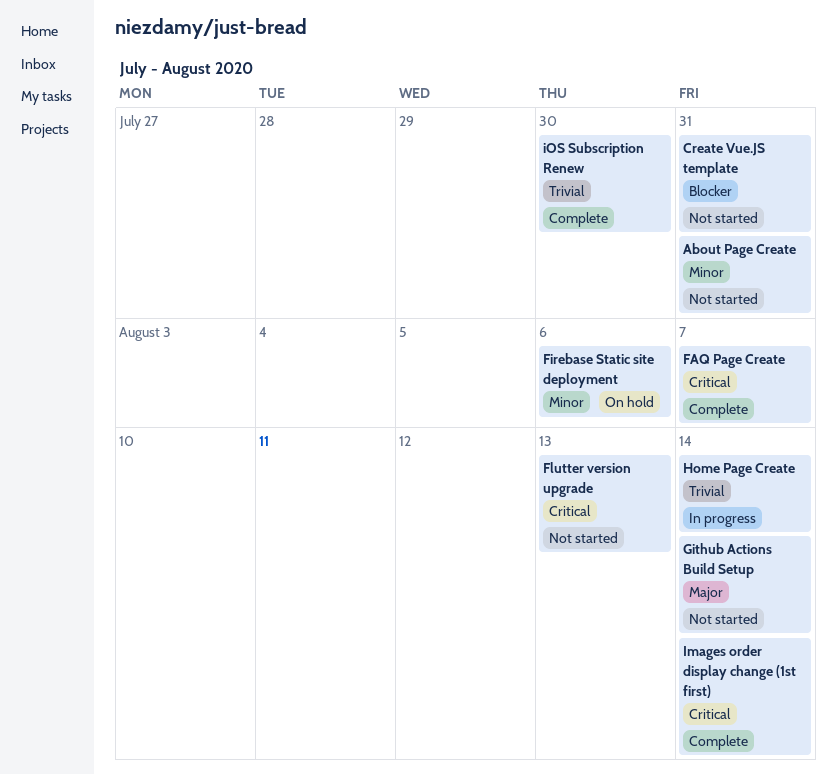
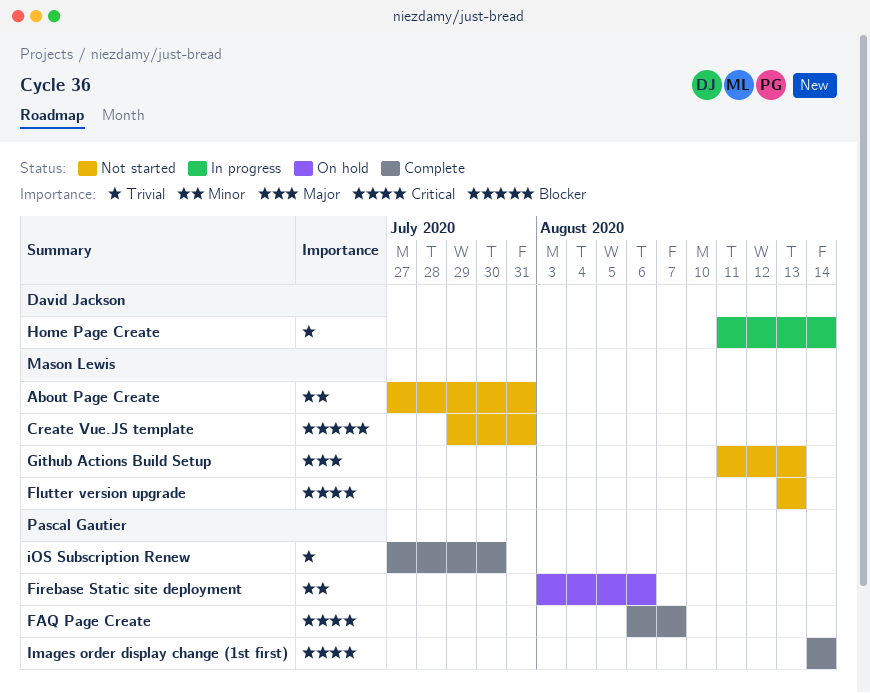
Github Actions Build Setup, due: Aug 14 -> Aug 13

